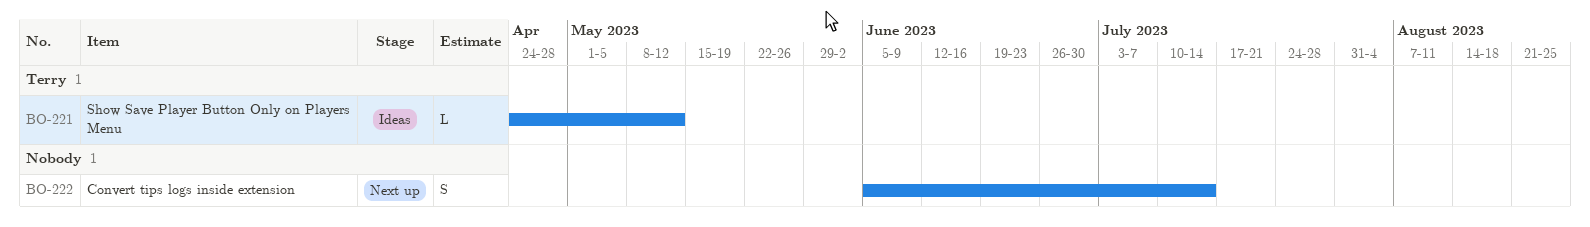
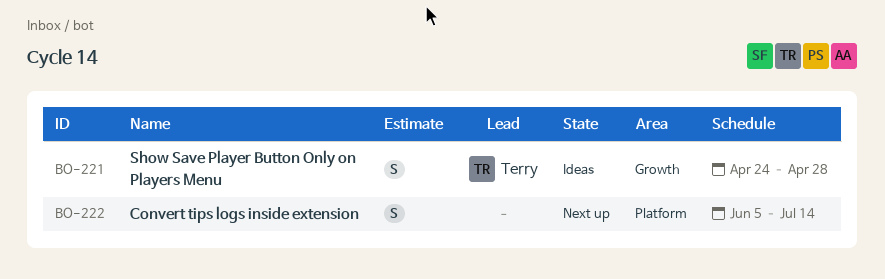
BO-221, estimate: L -> S
BO-221, due: May 12 -> Apr 28

